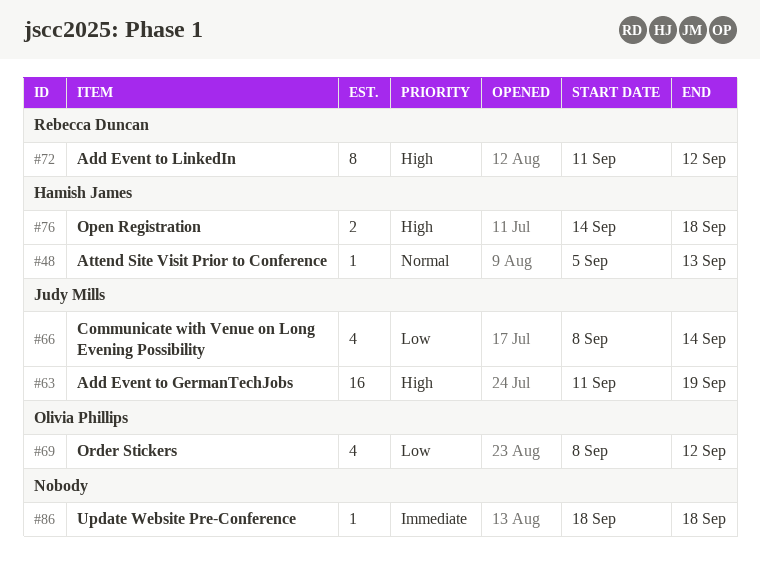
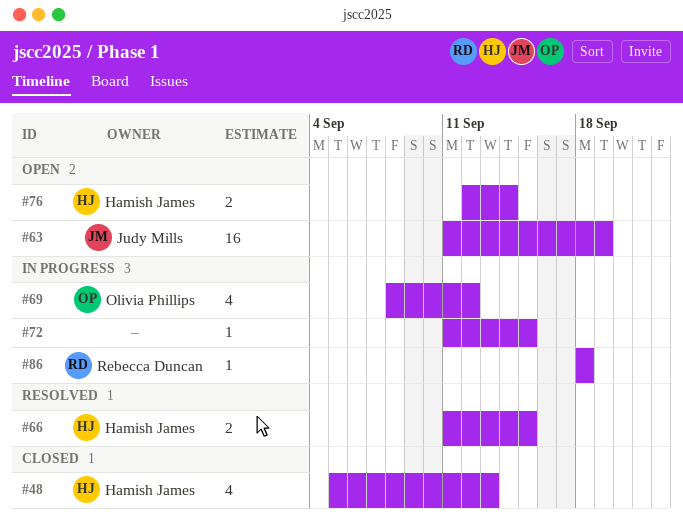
#48, estimate: 1 -> 4
#66, owner: Judy Mills -> Hamish James
#66, estimate: 4 -> 2
#66, start: Sep 8 -> Sep 11
#66, due: Sep 14 -> Sep 15
#72, owner: Rebecca Duncan -> none
#72, estimate: 8 -> 1
#72, due: Sep 12 -> Sep 15
#76, start: Sep 14 -> Sep 12
#76, due: Sep 18 -> Sep 14
#86, owner: none -> Rebecca Duncan

